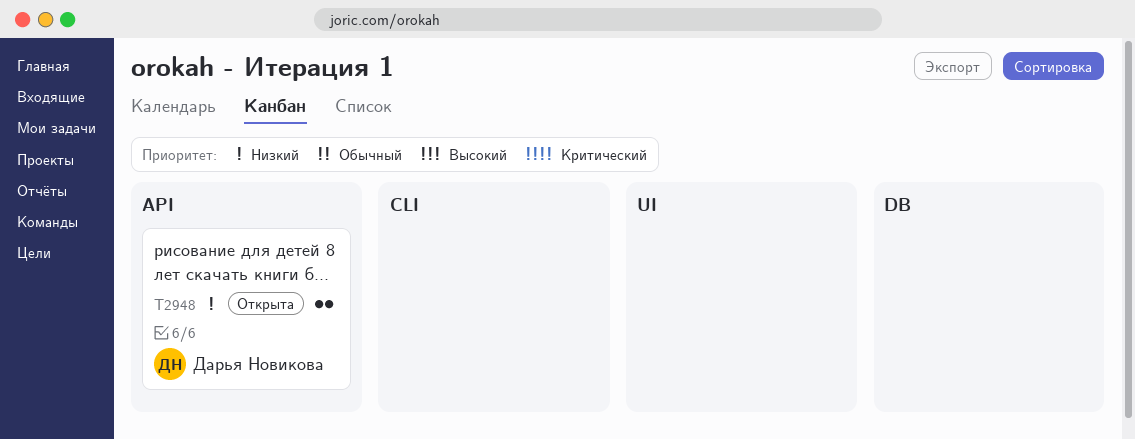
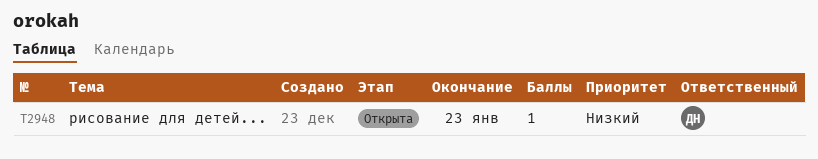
T2948, estimate: 2 -> 1

